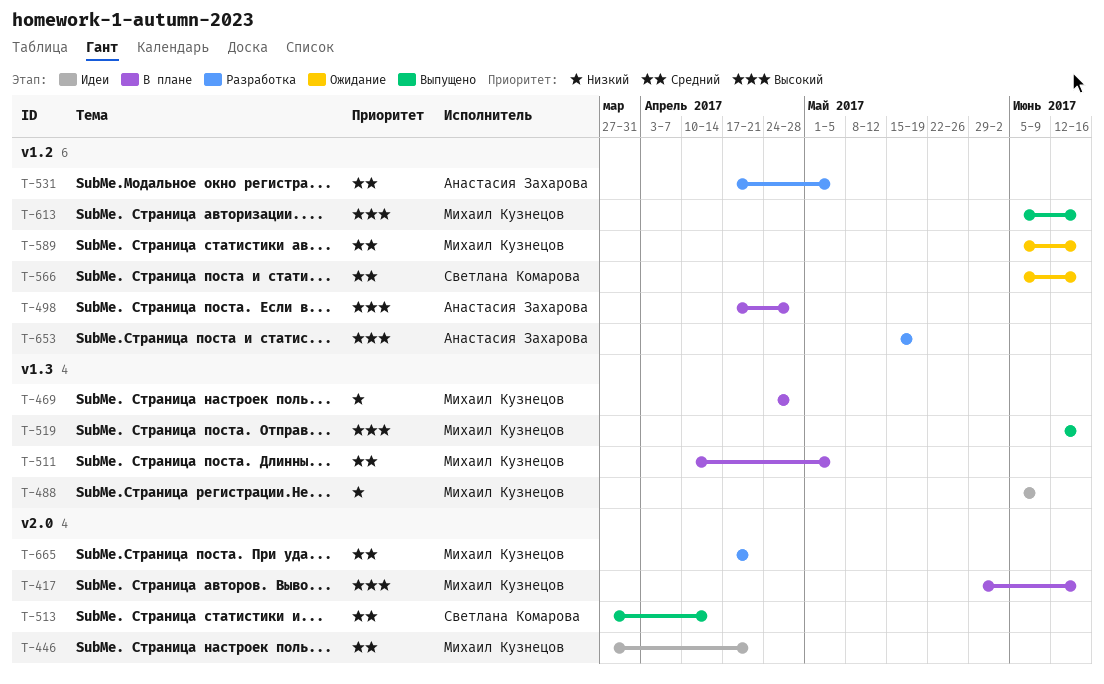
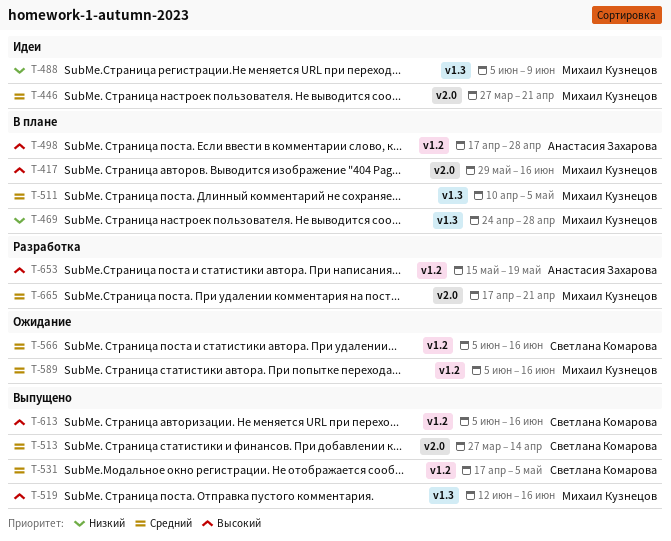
T-531, status: Разработка -> Выпущено
T-531, owner: Анастасия Захарова -> Светлана Комарова
T-613, owner: Михаил Кузнецов -> Светлана Комарова

